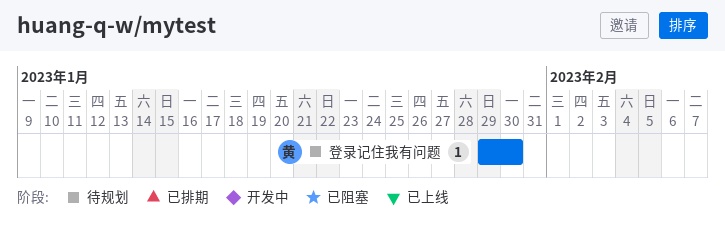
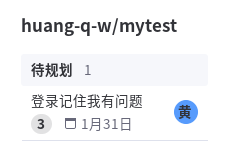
登录记住我有问题, estimate: 1 -> 3
登录记住我有问题, due: Jan 30 -> Jan 31

